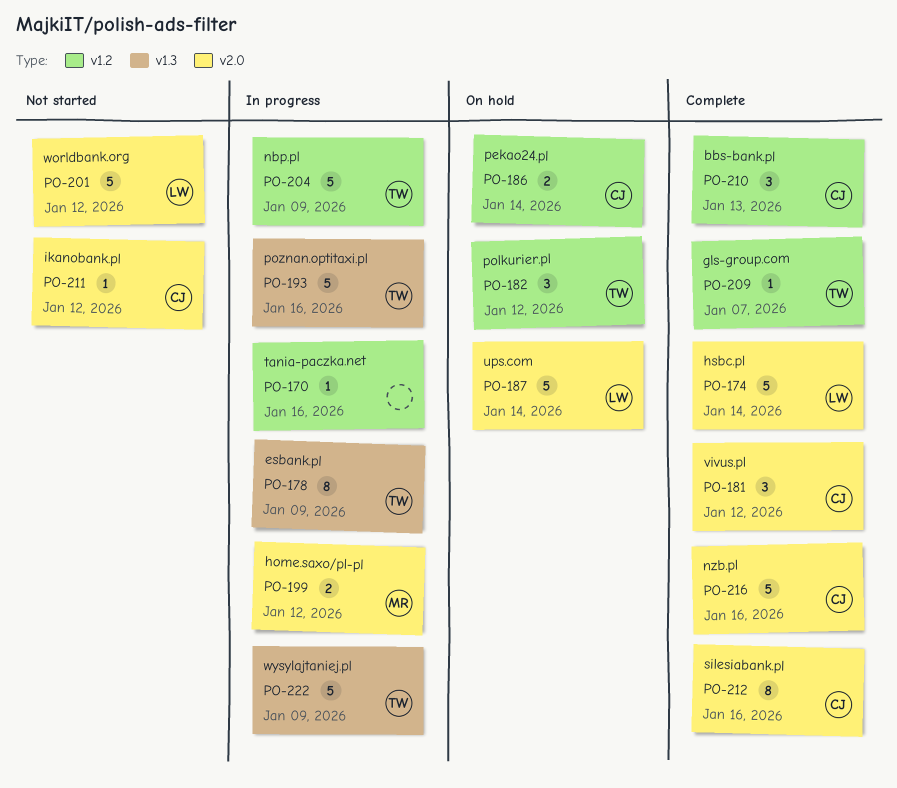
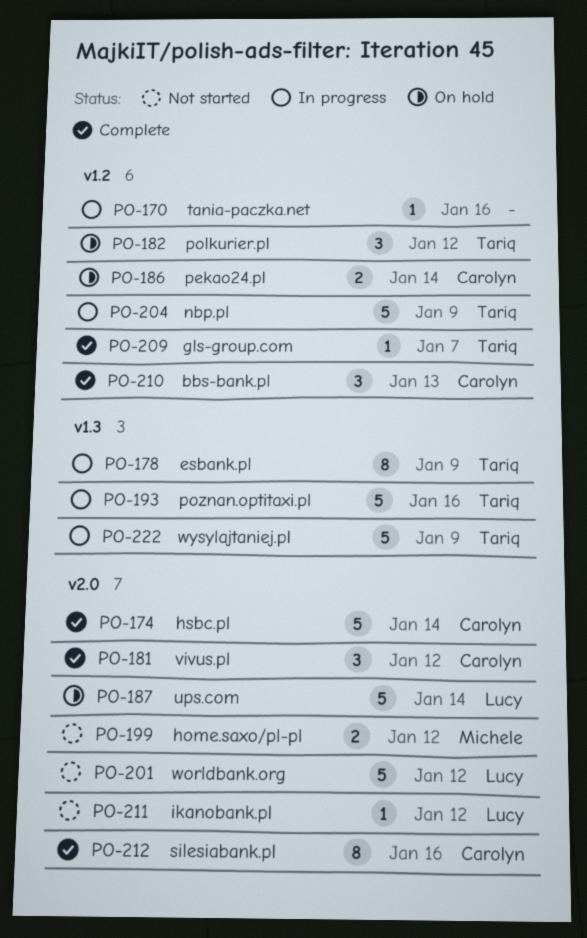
PO-174, owner: Lucy -> Carolyn
PO-199, status: In progress -> Not started
PO-211, owner: Carolyn -> Lucy
PO-216: present -> none

